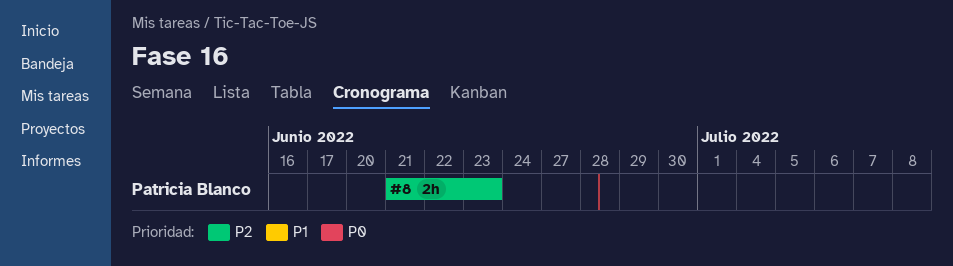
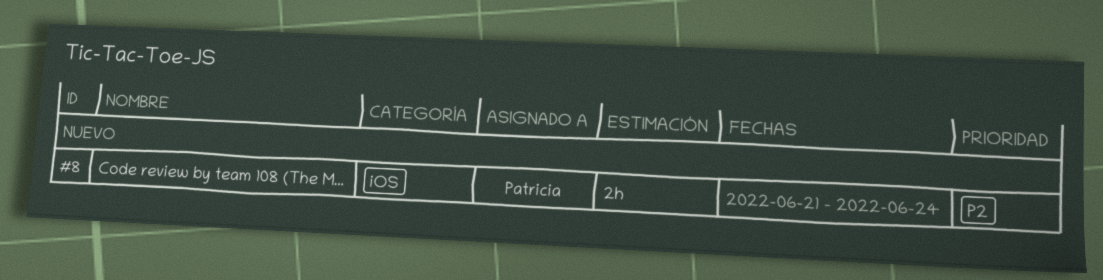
#8, due: Jun 23 -> Jun 24

